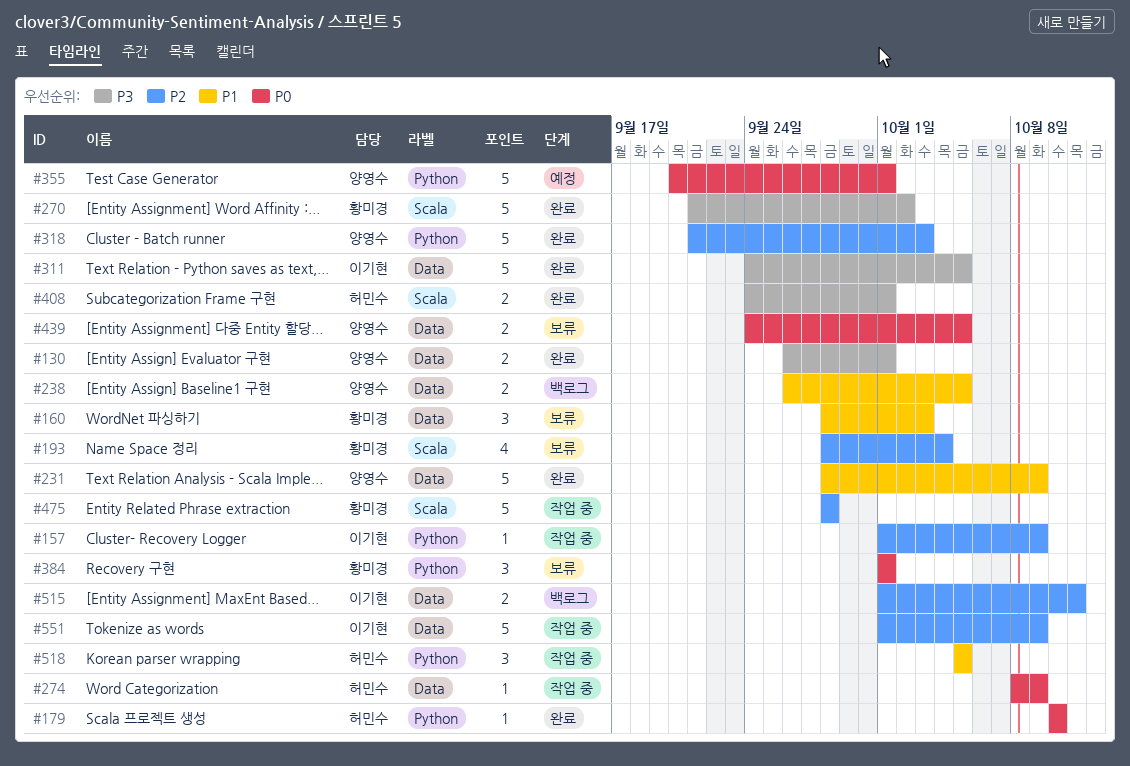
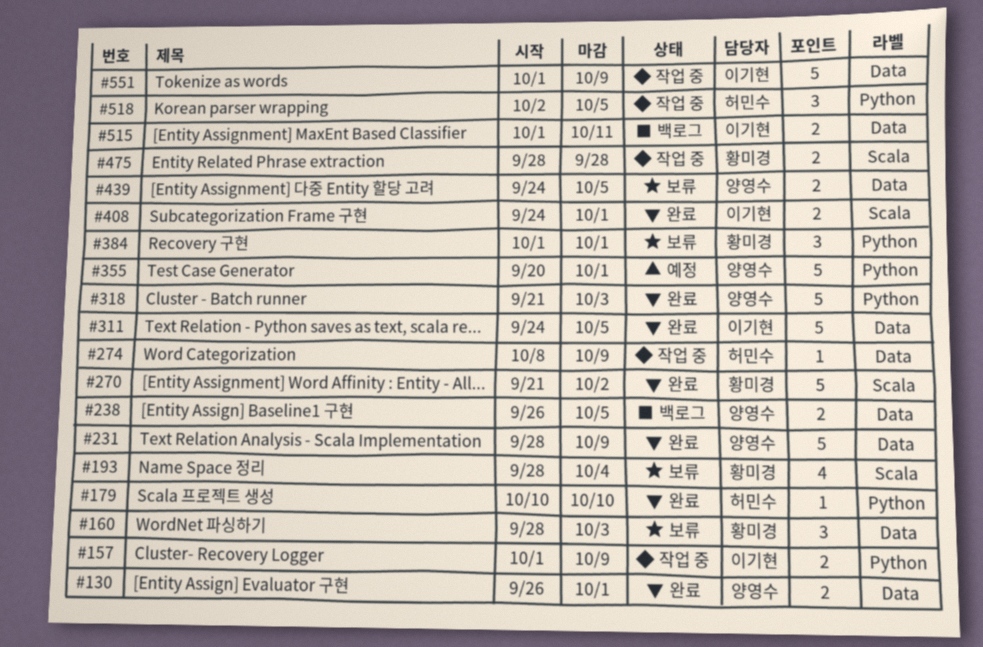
#157, estimate: 1 -> 2
#408, owner: 허민수 -> 이기현
#475, estimate: 5 -> 2
#518, start: Oct 5 -> Oct 2

